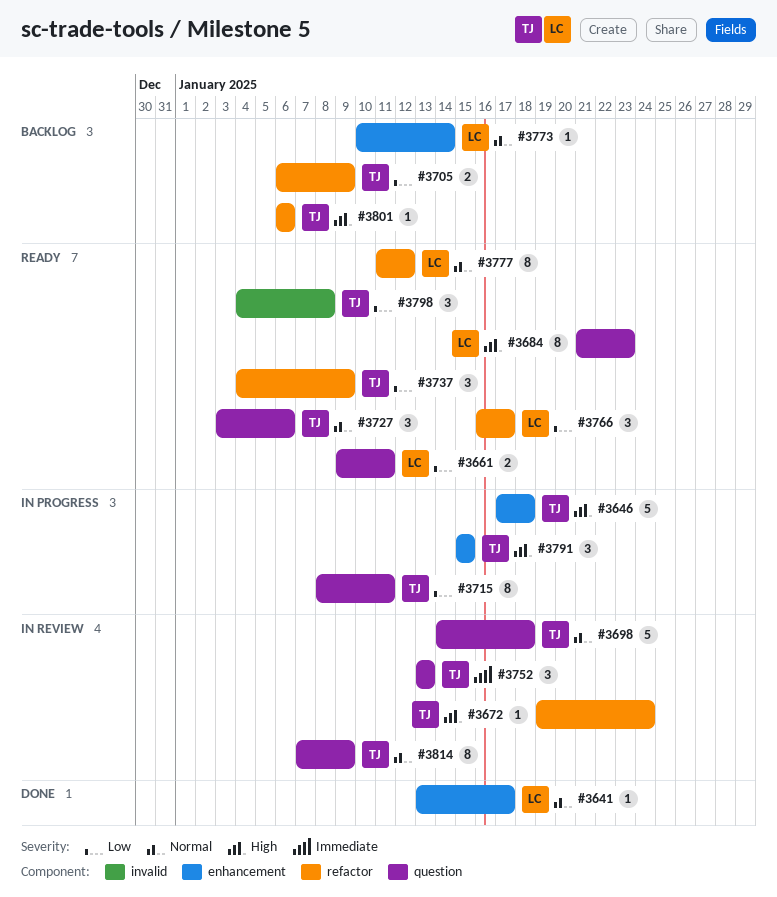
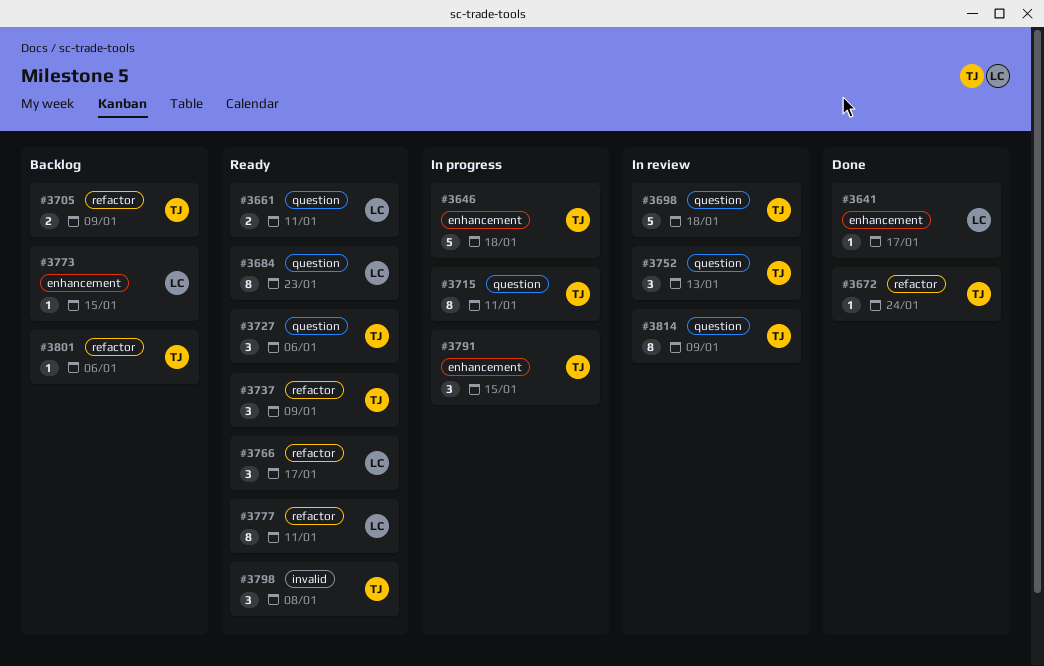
#3672, status: In review -> Done
#3773, due: Jan 14 -> Jan 15
#3777, due: Jan 12 -> Jan 11

